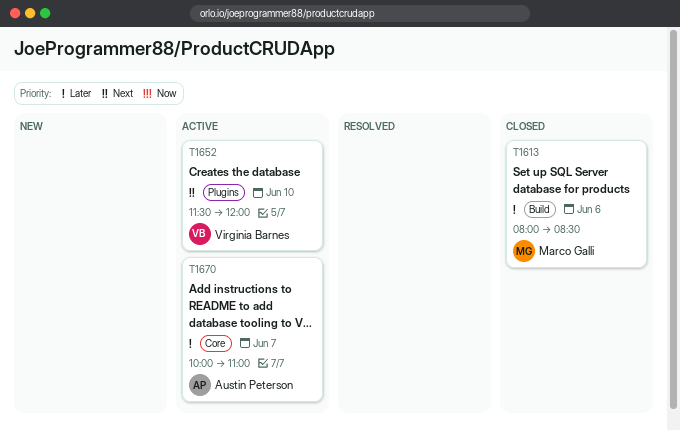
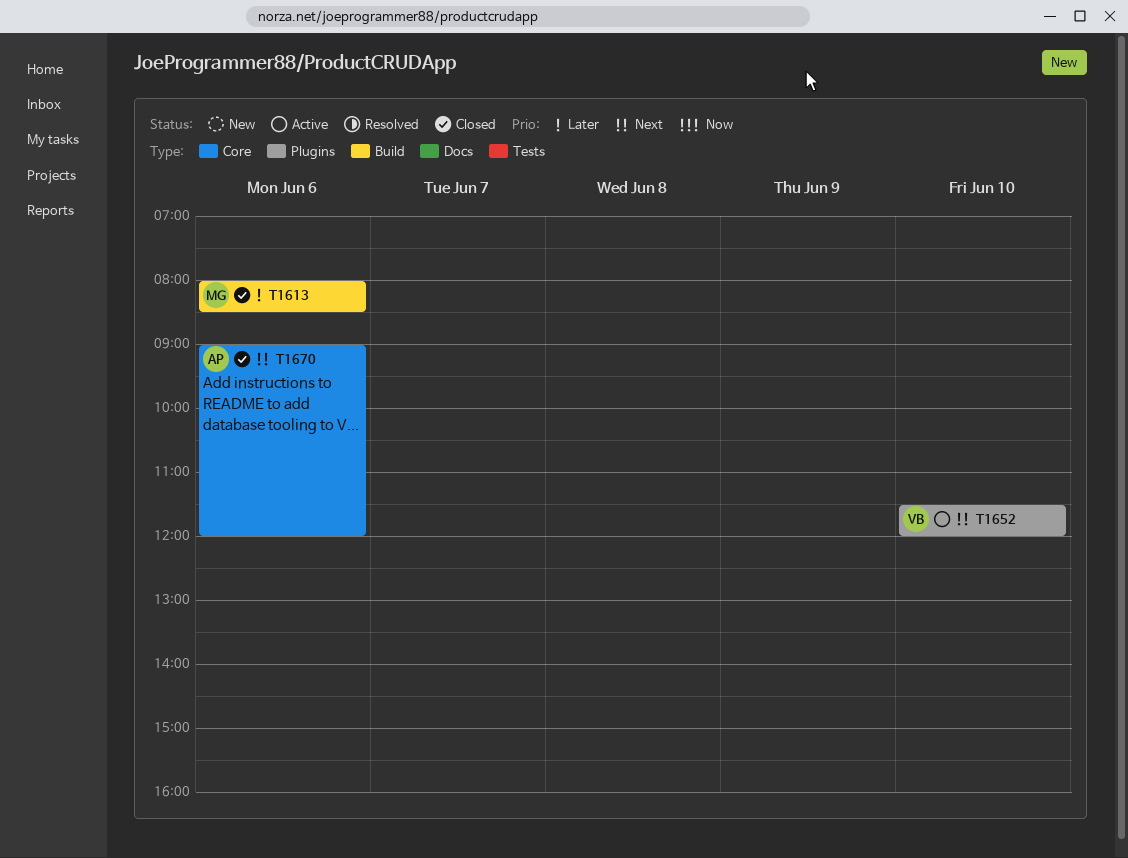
T1670, status: Active -> Closed
T1670, priority: Later -> Next
T1670, day: Jun 7 -> Jun 6
T1670, begins: 10:00 -> 09:00
T1670, ends: 11:00 -> 12:00

